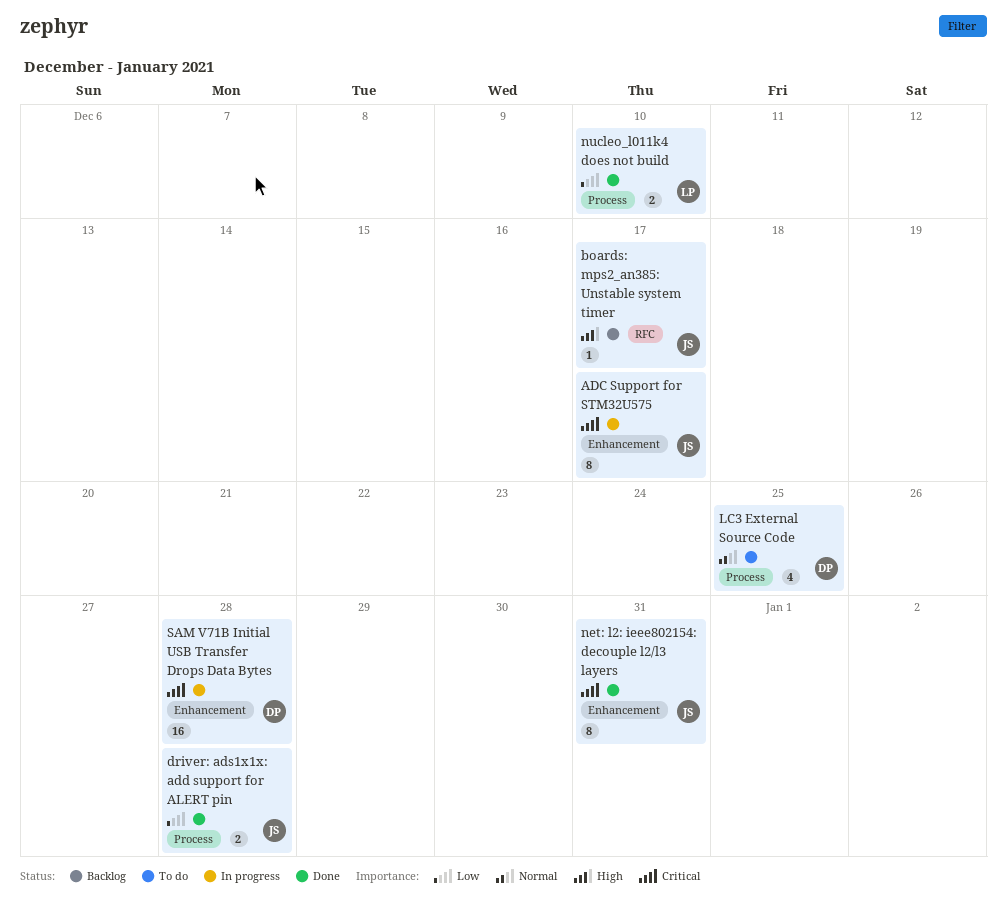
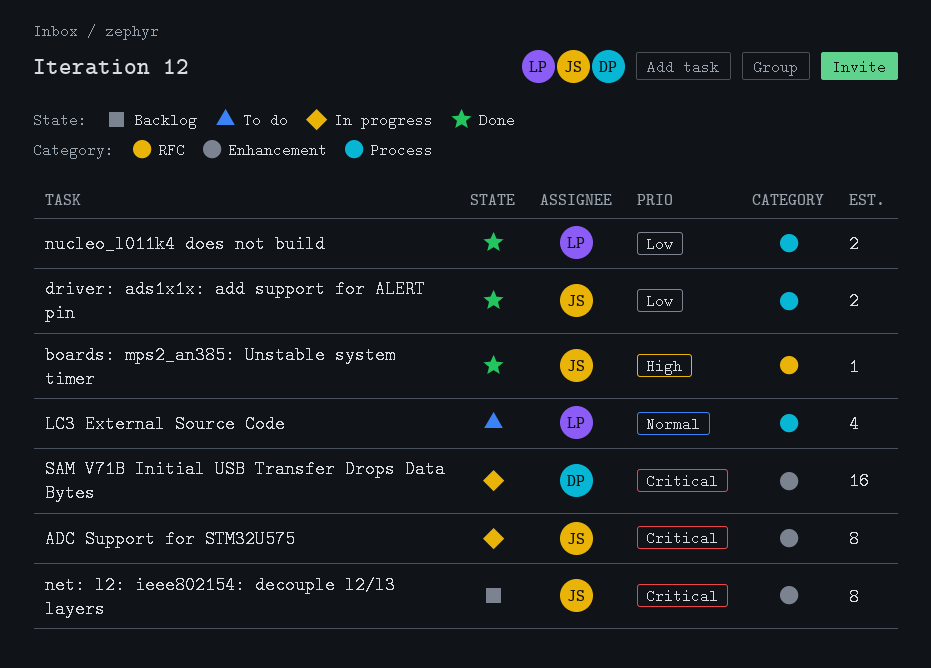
boards: mps2_an385: Unstable system timer, status: Backlog -> Done
LC3 External Source Code, owner: DP -> LP
net: l2: ieee802154: decouple l2/l3 layers, status: Done -> Backlog

